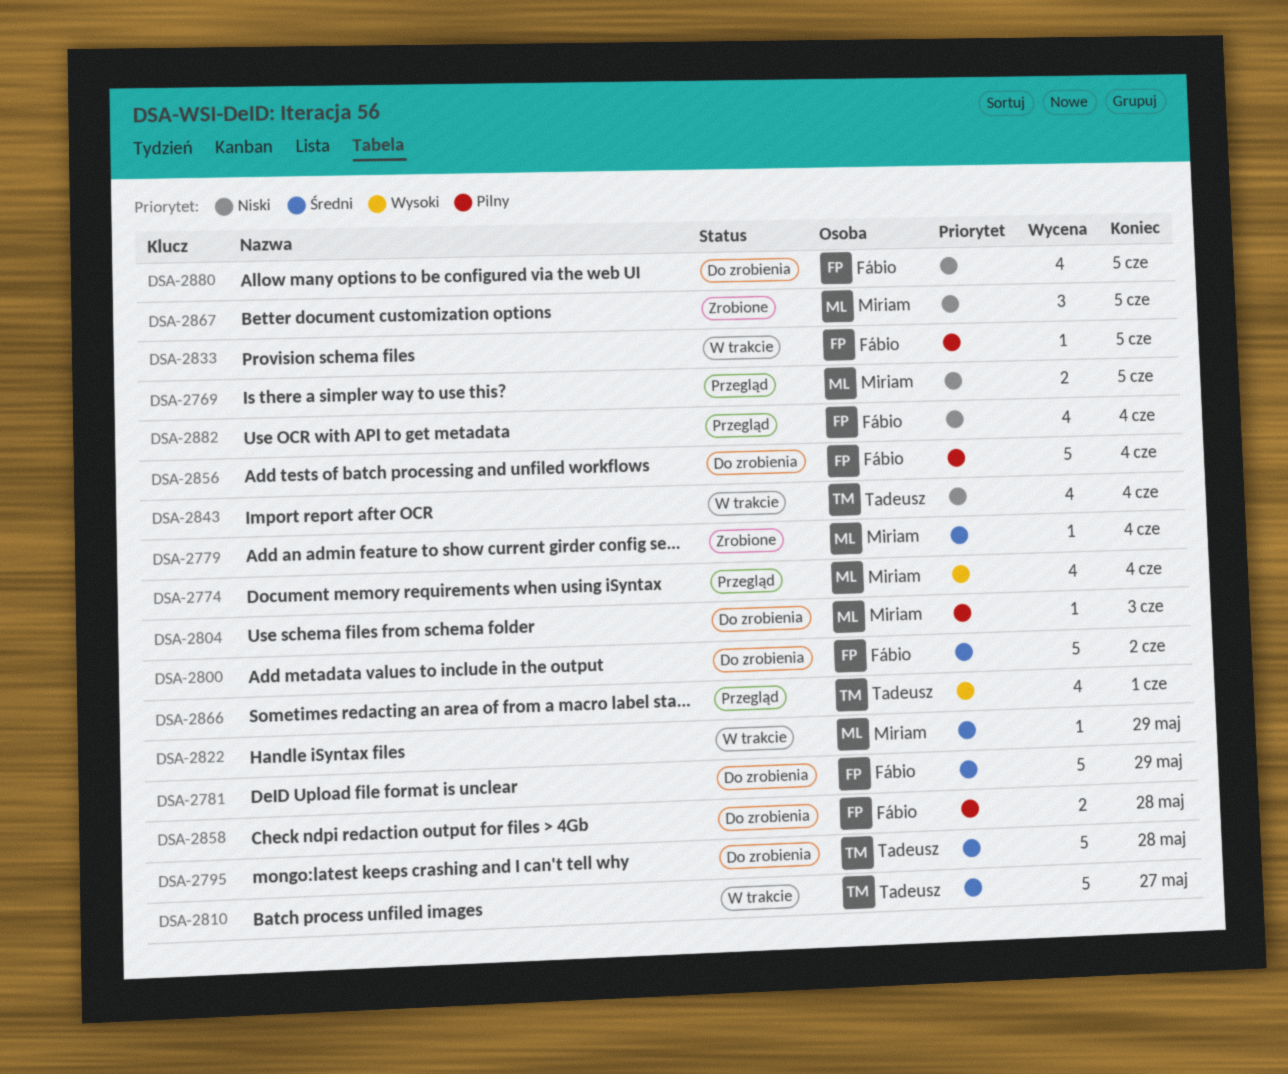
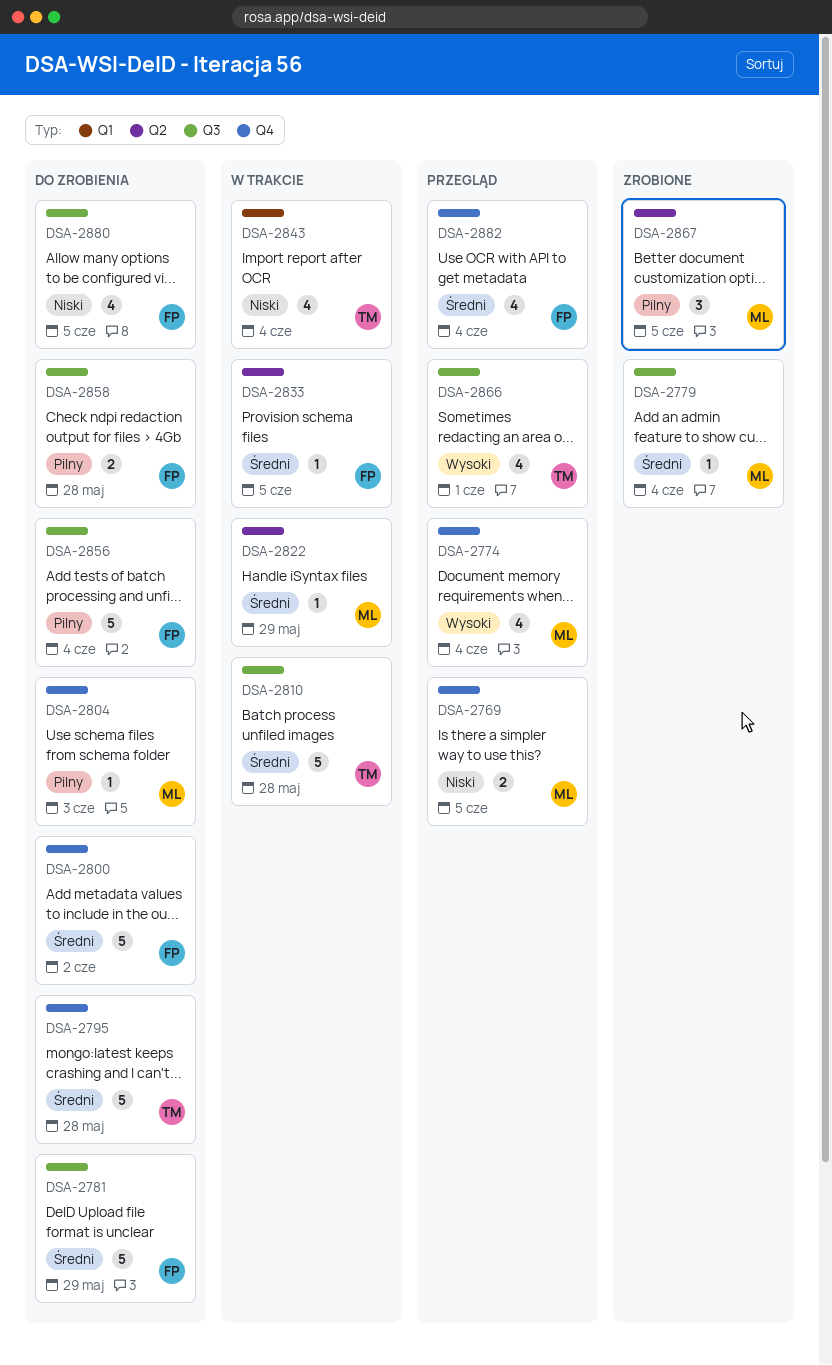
DSA-2810, due: May 27 -> May 28
DSA-2833, priority: Pilny -> Średni
DSA-2867, priority: Niski -> Pilny
DSA-2882, priority: Niski -> Średni

